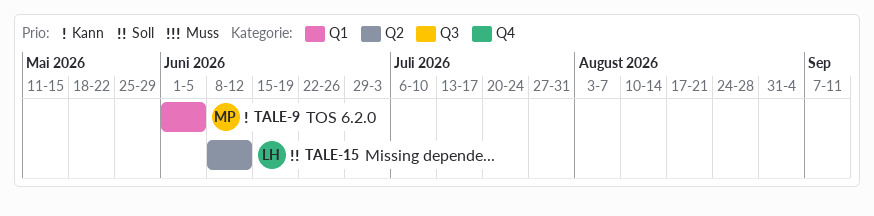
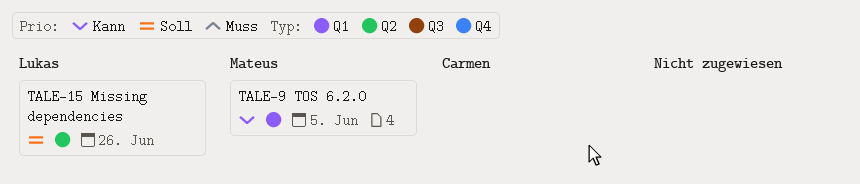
TALE-15, due: Jun 12 -> Jun 26

